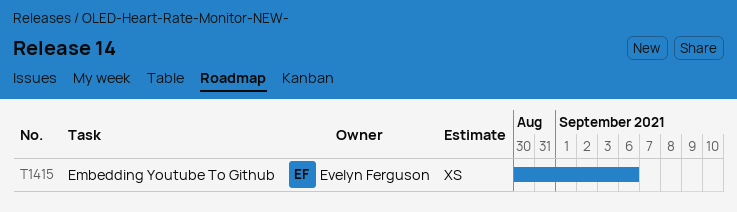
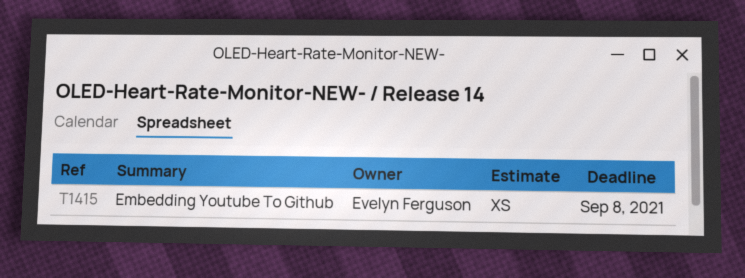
T1415, due: Sep 6 -> Sep 8

